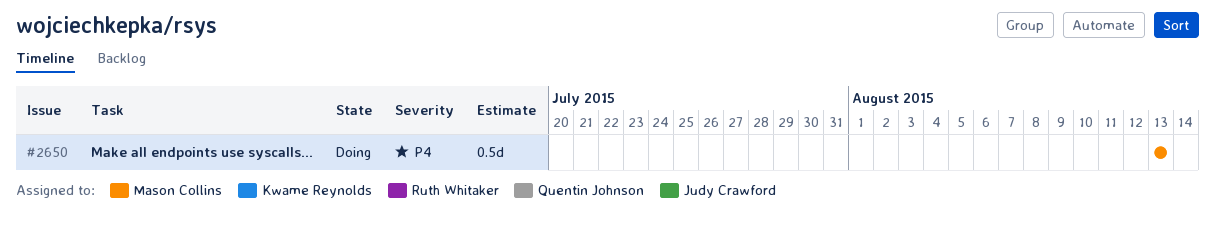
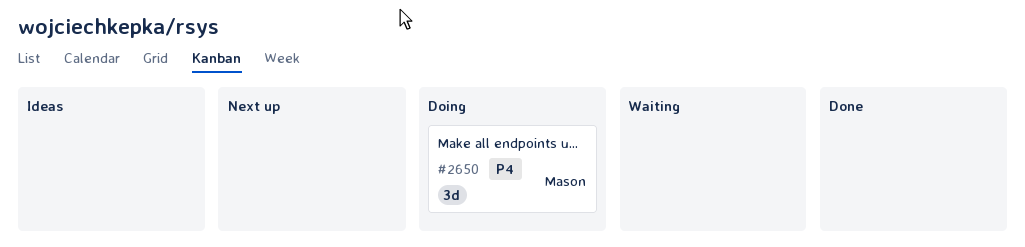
#2650, estimate: 0.5d -> 3d

